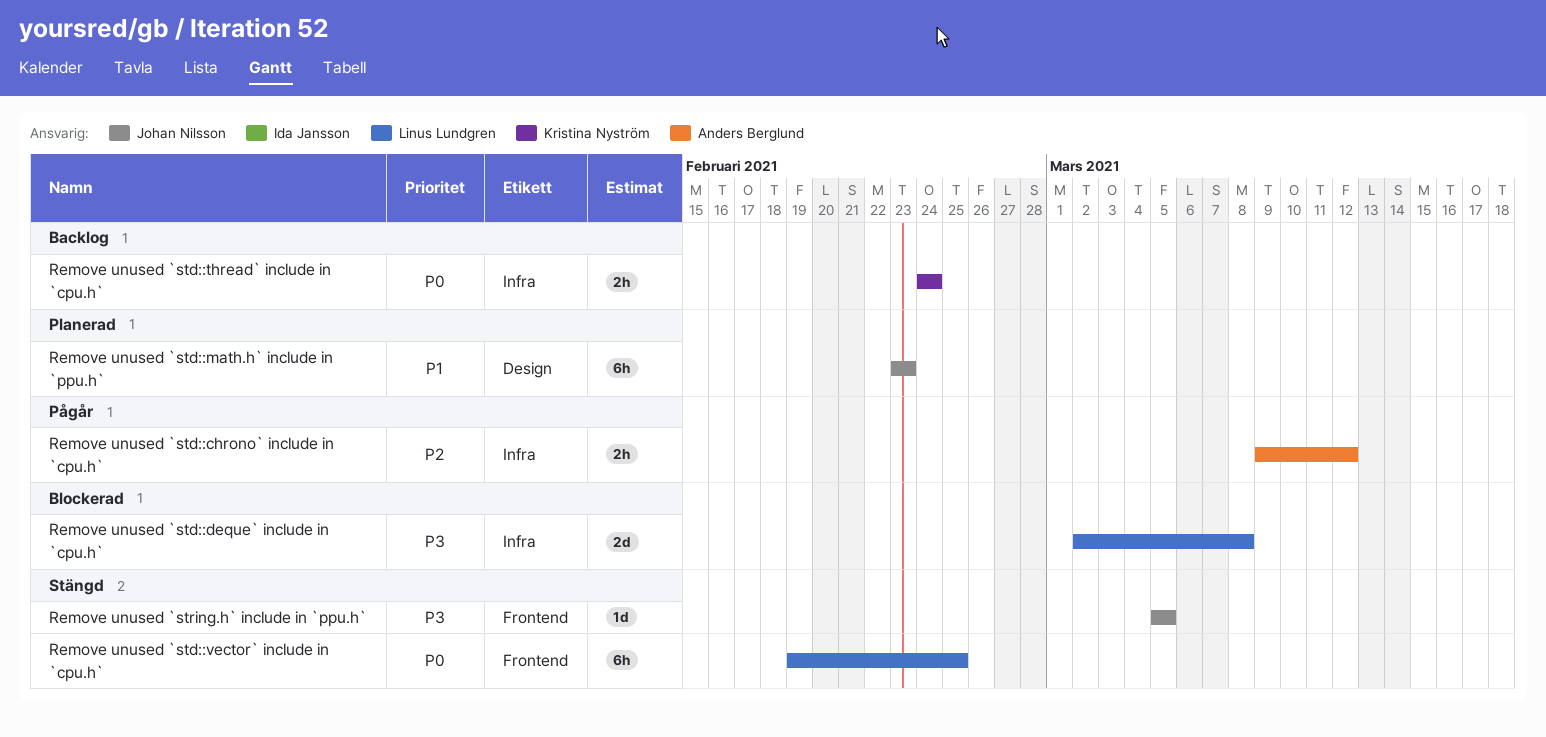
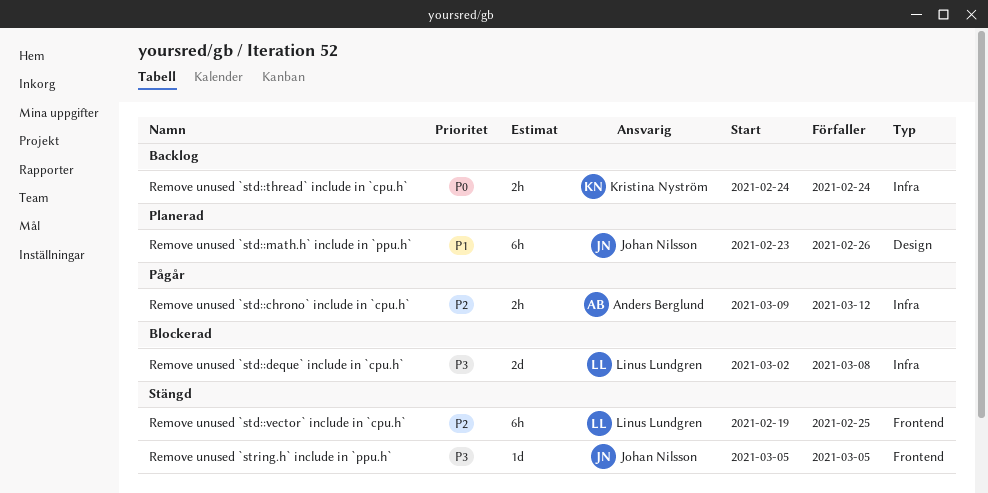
Remove unused `std::math.h` include in `ppu.h`, due: Feb 23 -> Feb 26
Remove unused `std::vector` include in `cpu.h`, priority: P0 -> P2

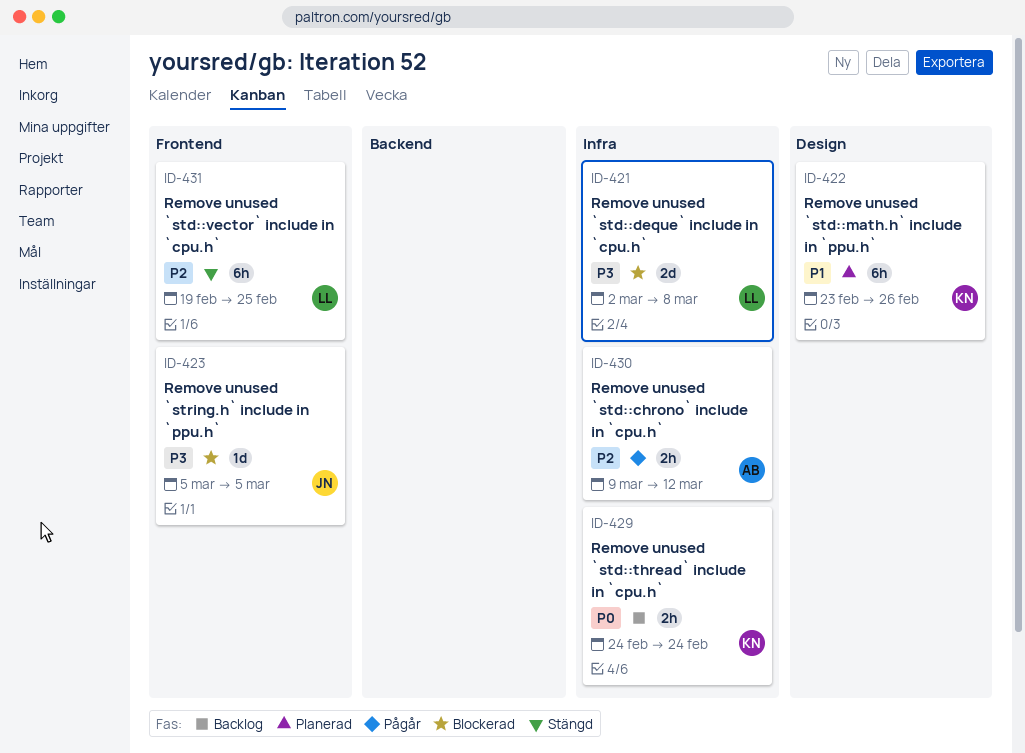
Remove unused `std::math.h` include in `ppu.h`, owner: Johan Nilsson -> Kristina Nyström
Remove unused `string.h` include in `ppu.h`, status: Stängd -> Blockerad

